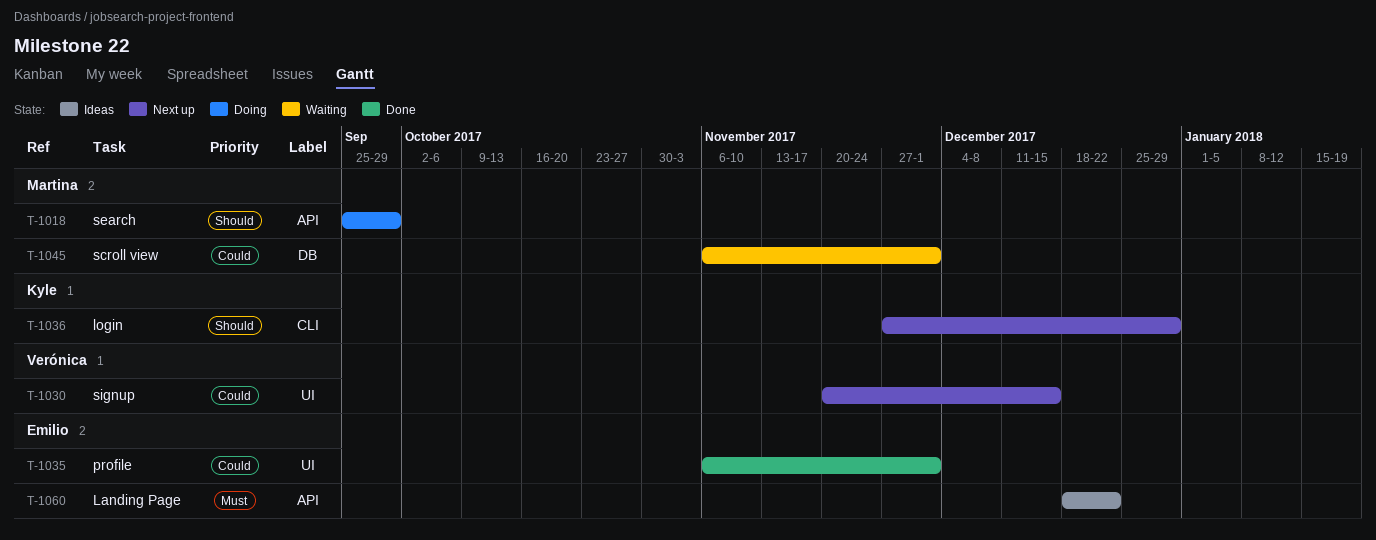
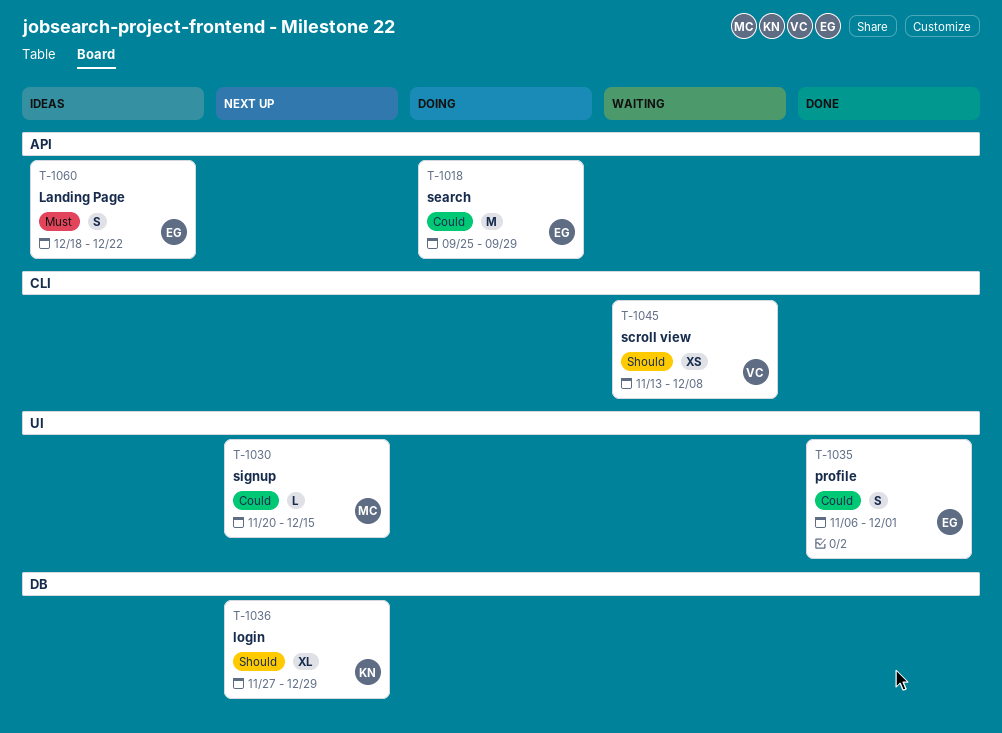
T-1018, owner: Martina -> Emilio
T-1018, priority: Should -> Could
T-1030, owner: Verónica -> Martina
T-1036, label: CLI -> DB
T-1045, owner: Martina -> Verónica
T-1045, priority: Could -> Should
T-1045, label: DB -> CLI
T-1045, start: Nov 6 -> Nov 13
T-1045, due: Dec 1 -> Dec 8

